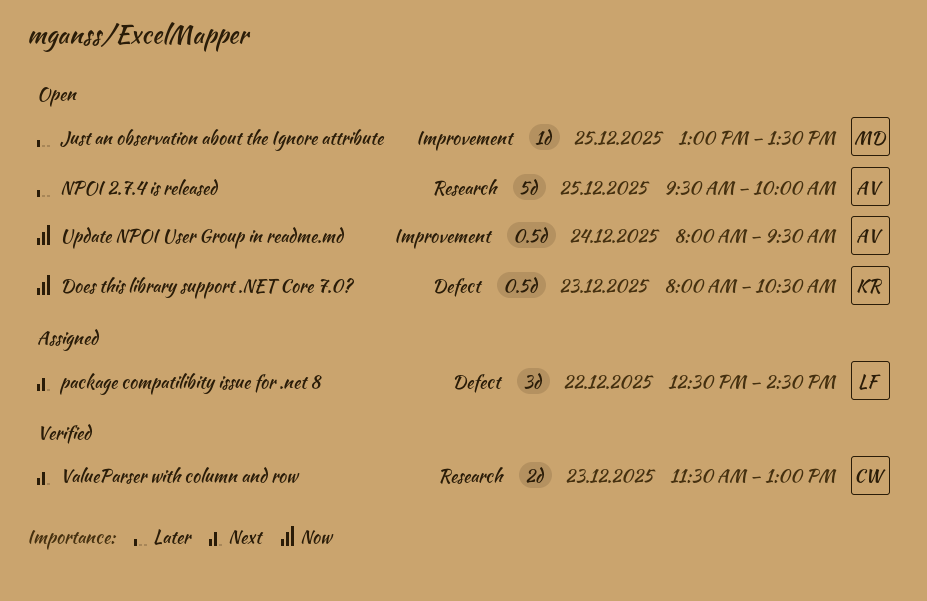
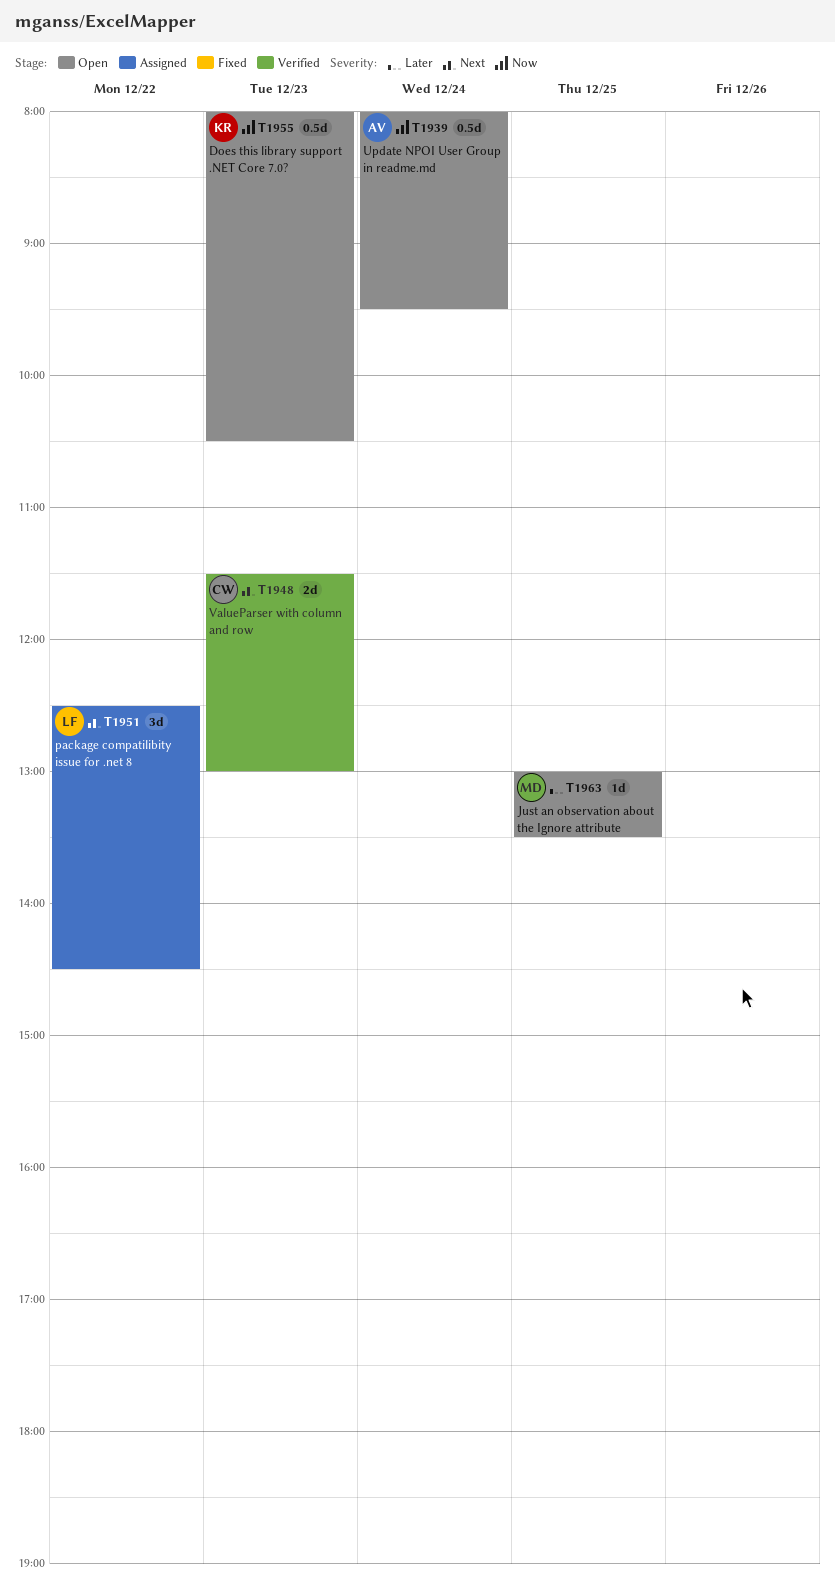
NPOI 2.7.4 is released: present -> none

